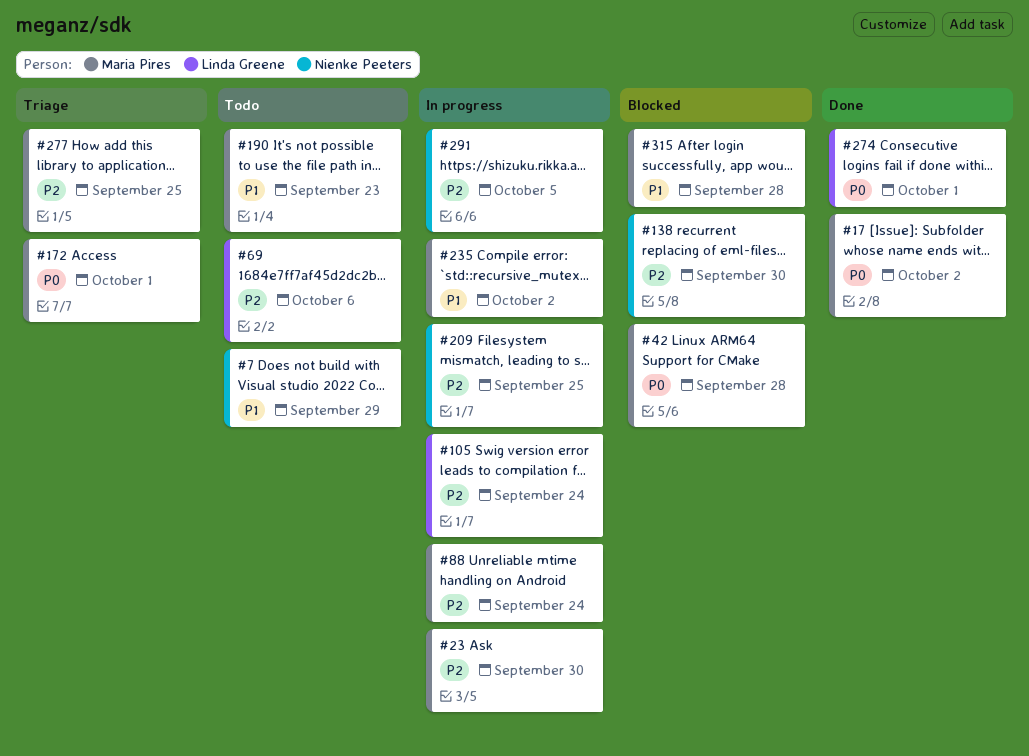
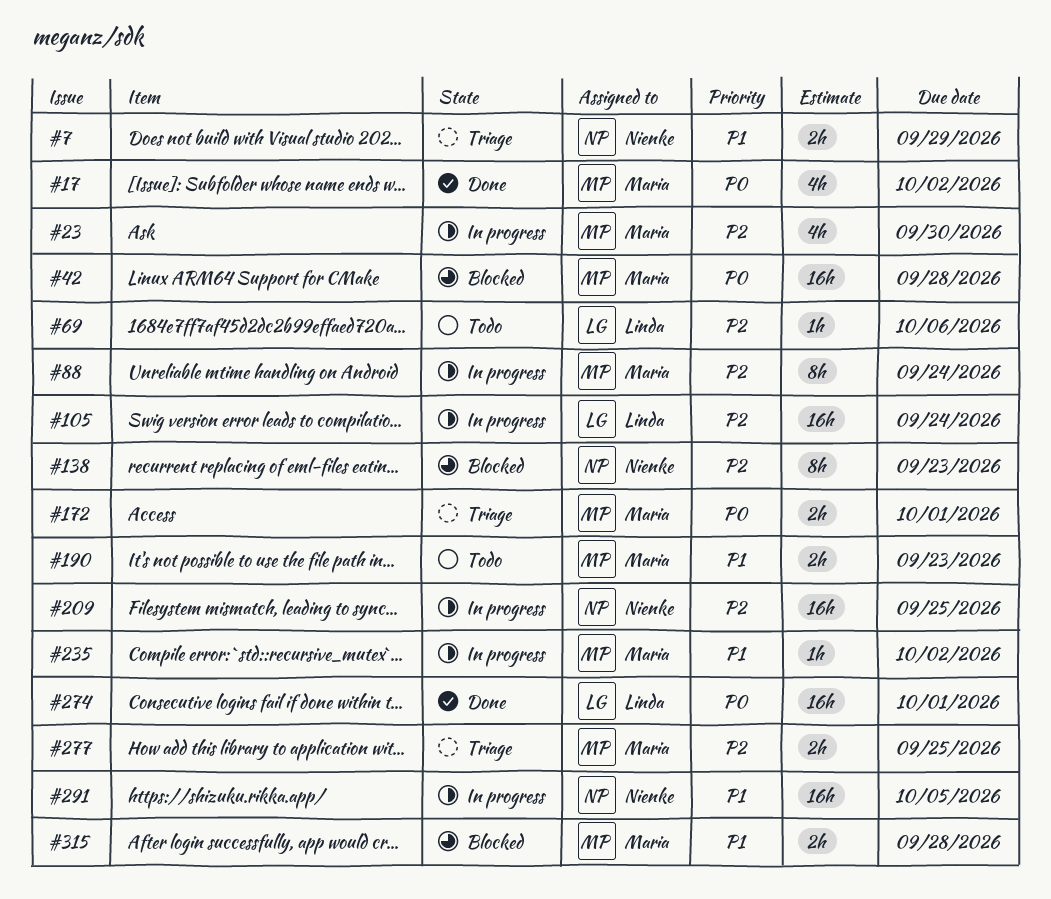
#7, status: Todo -> Triage
#138, due: Sep 30 -> Sep 23
#291, priority: P2 -> P1

